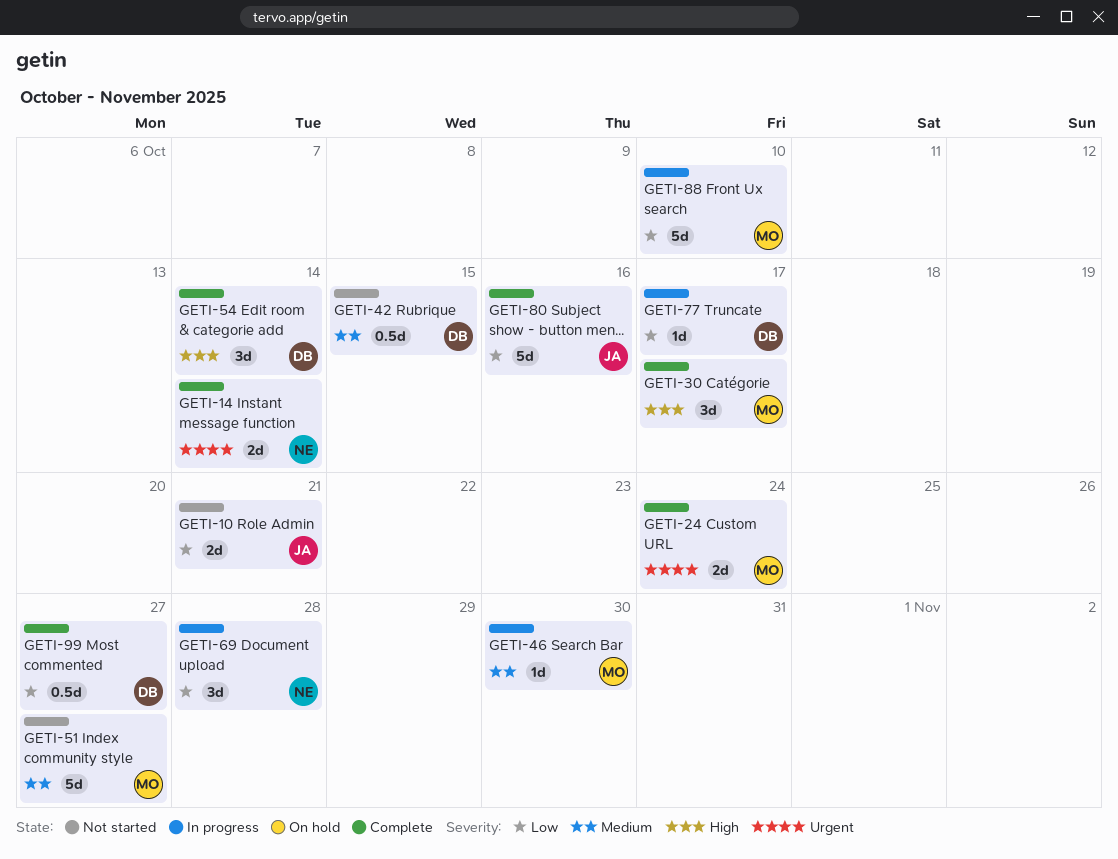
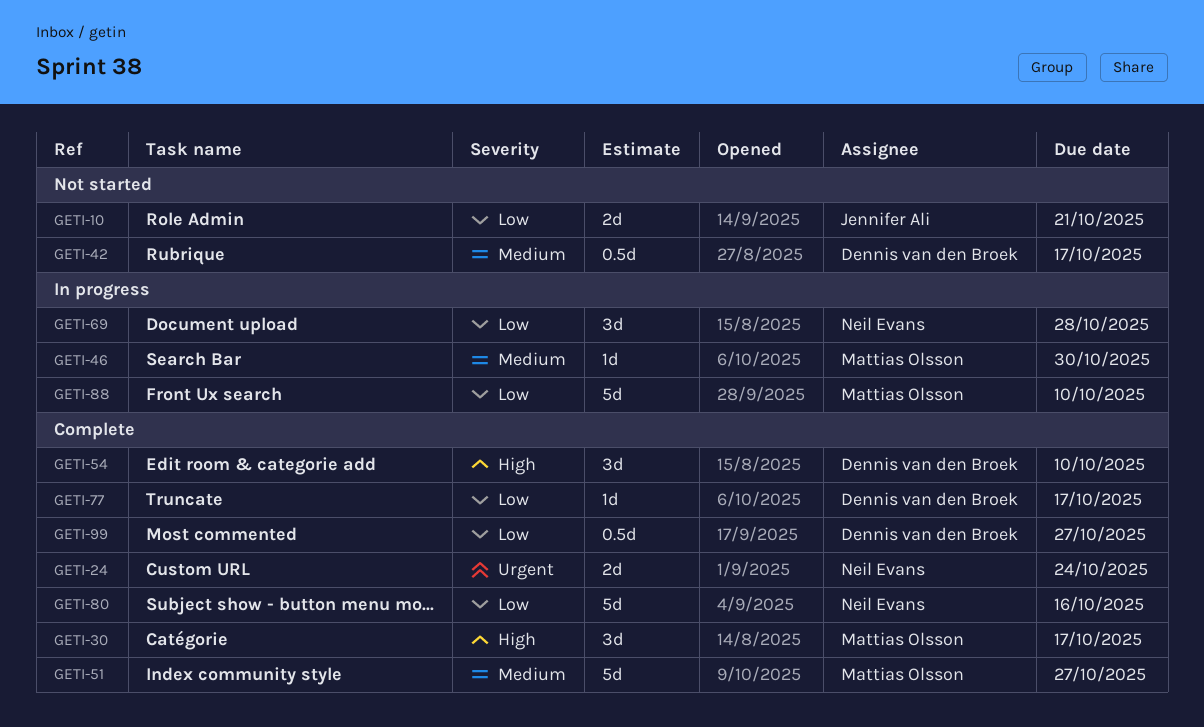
GETI-14: present -> none
GETI-24, owner: Mattias Olsson -> Neil Evans
GETI-42, due: Oct 15 -> Oct 17
GETI-51, status: Not started -> Complete
GETI-54, due: Oct 14 -> Oct 10
GETI-77, status: In progress -> Complete
GETI-80, owner: Jennifer Ali -> Neil Evans

